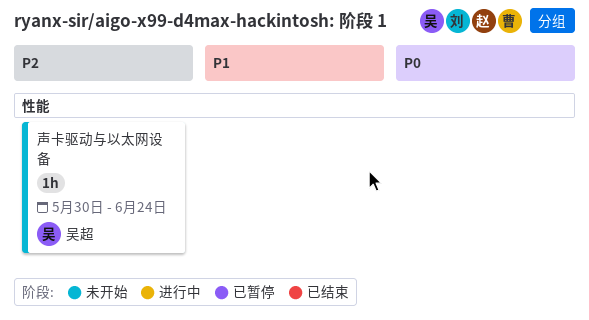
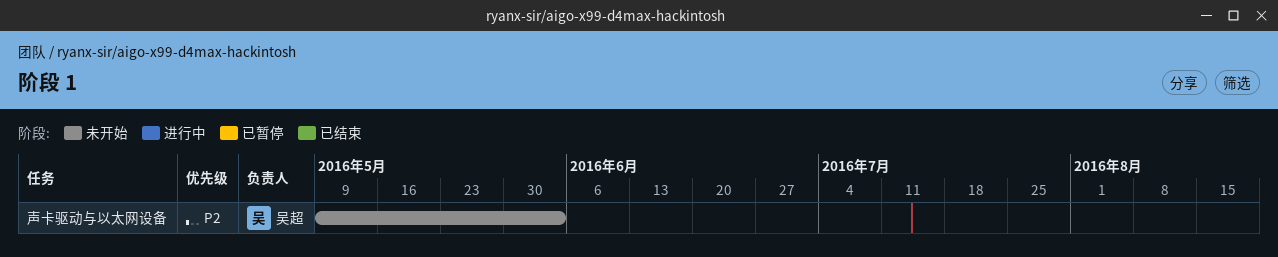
声卡驱动与以太网设备, start: May 30 -> May 9
声卡驱动与以太网设备, due: Jun 24 -> Jun 3

